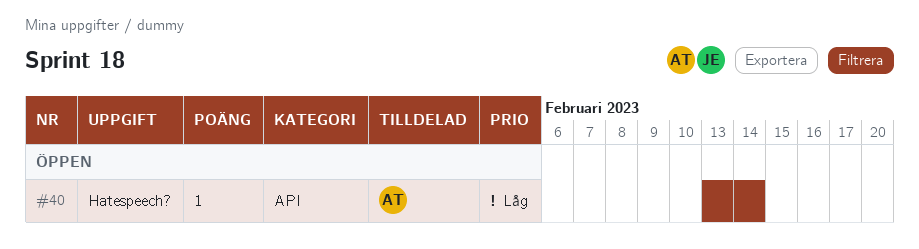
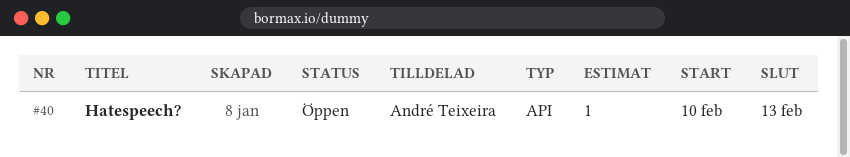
#40, start: Feb 13 -> Feb 10
#40, due: Feb 14 -> Feb 13

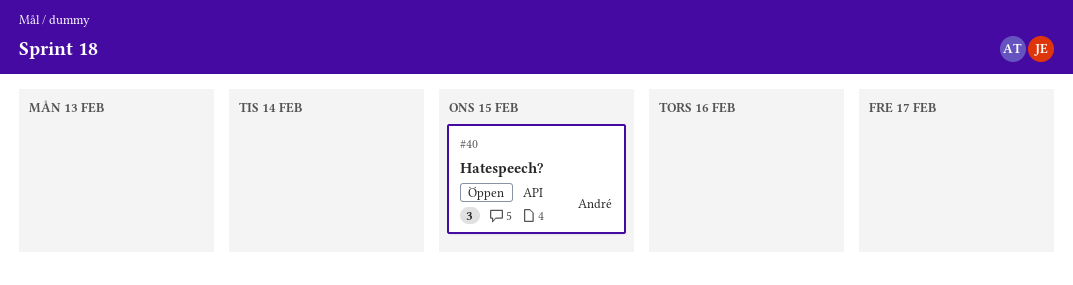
#40, estimate: 1 -> 3
#40, due: Feb 13 -> Feb 15

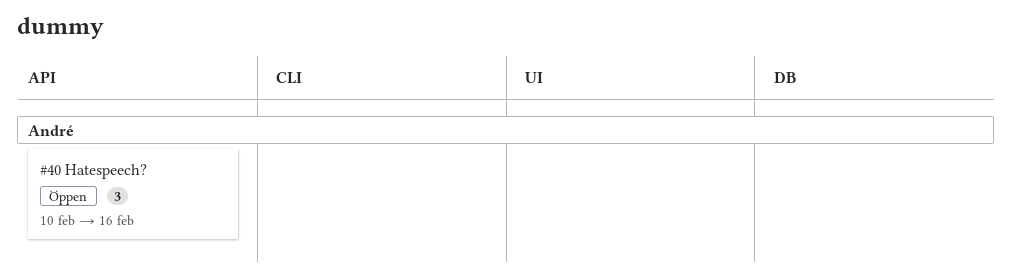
#40, due: Feb 15 -> Feb 16

